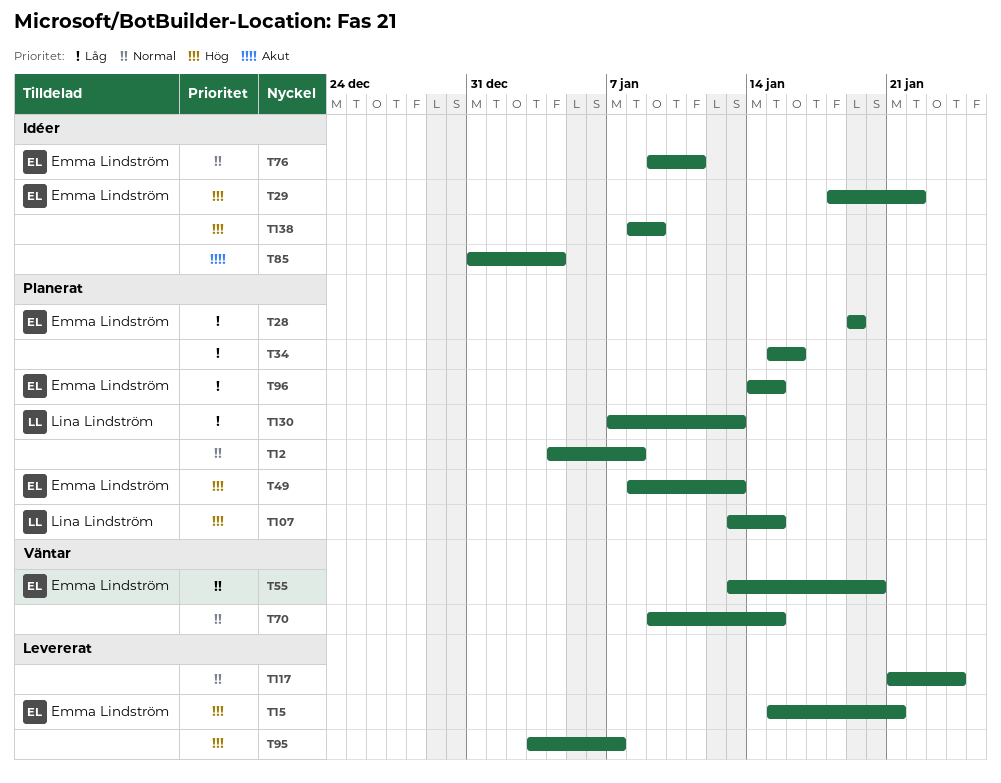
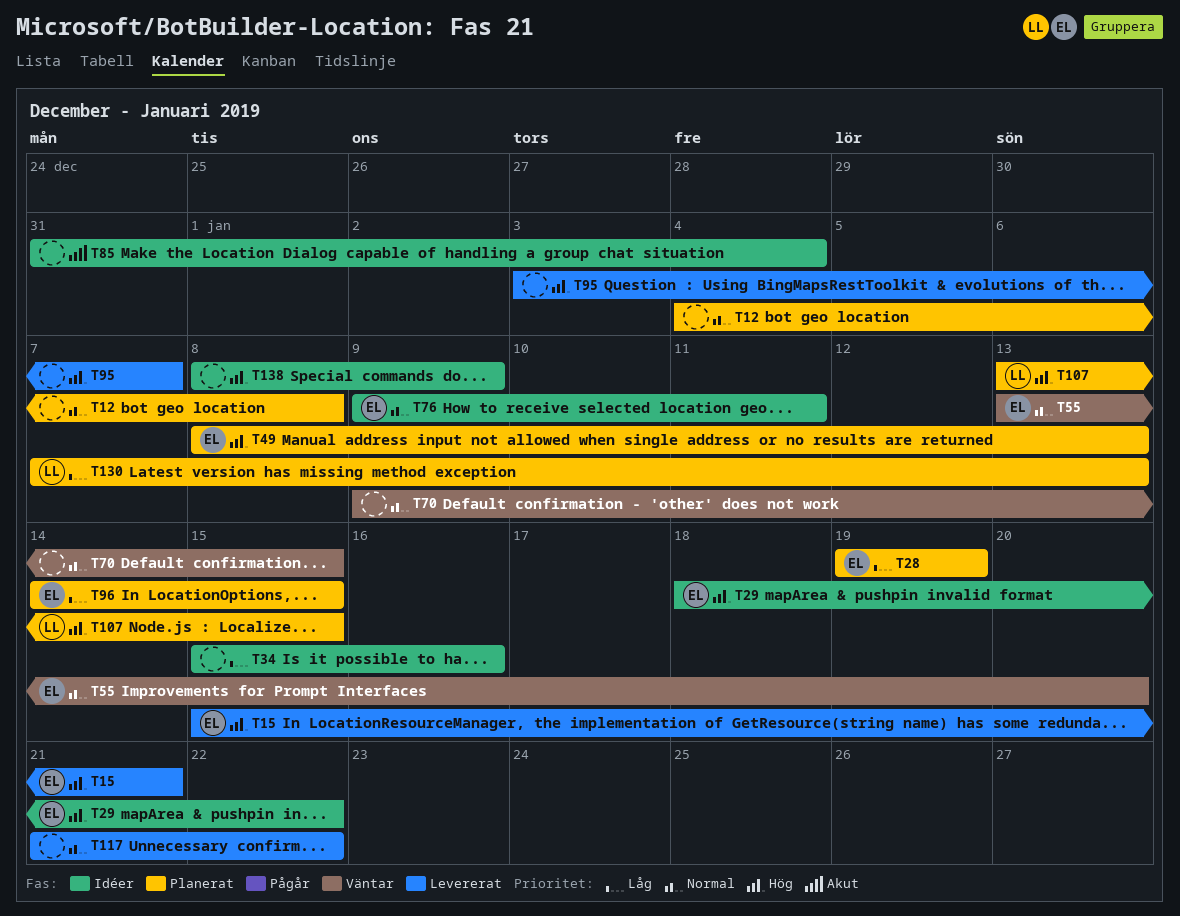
T34, status: Planerat -> Idéer
T117, due: Jan 24 -> Jan 22

